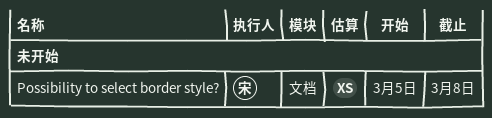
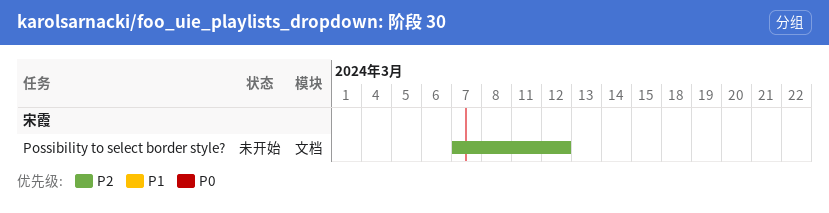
Possibility to select border style?, start: Mar 5 -> Mar 7
Possibility to select border style?, due: Mar 8 -> Mar 12

